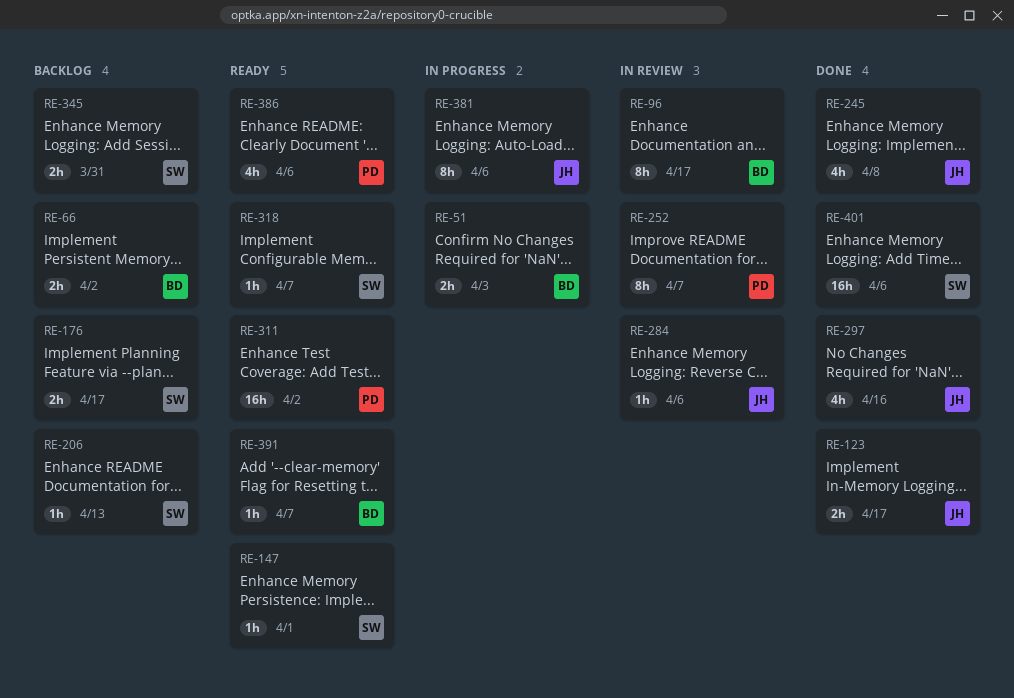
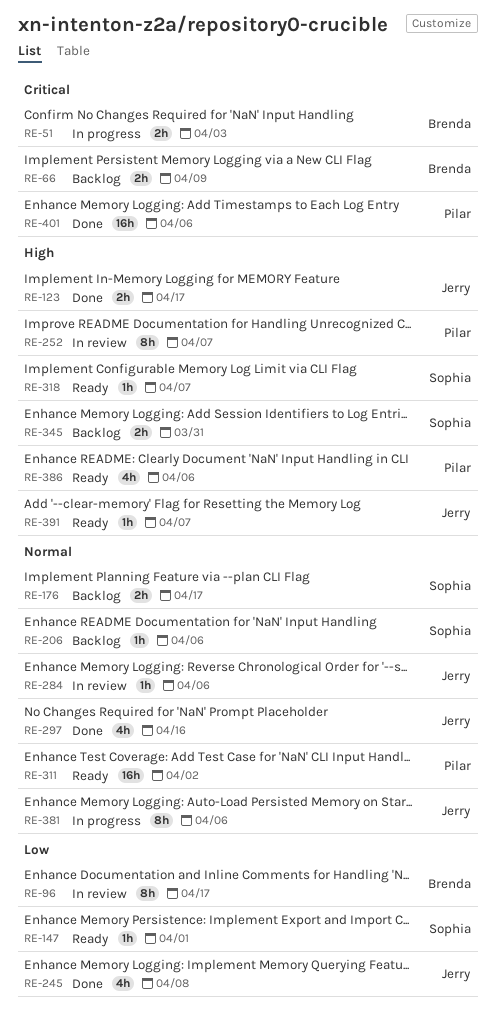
RE-66, due: Apr 2 -> Apr 9
RE-206, due: Apr 13 -> Apr 6
RE-391, owner: Brenda -> Jerry
RE-401, owner: Sophia -> Pilar

